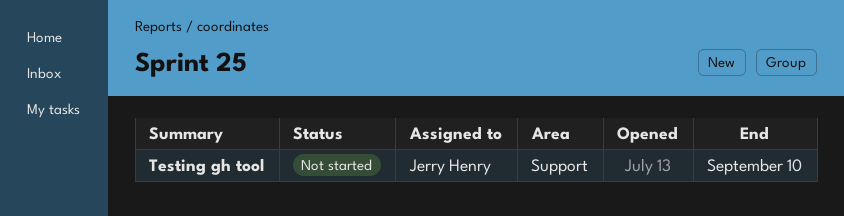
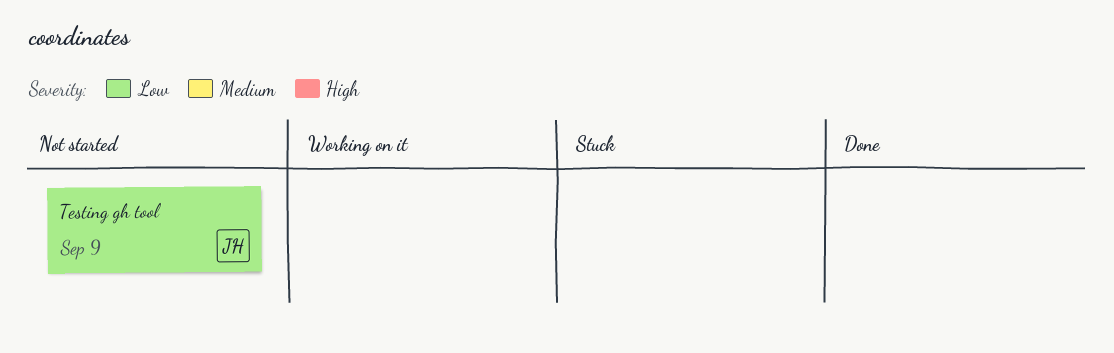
Testing gh tool, due: Sep 10 -> Sep 9

